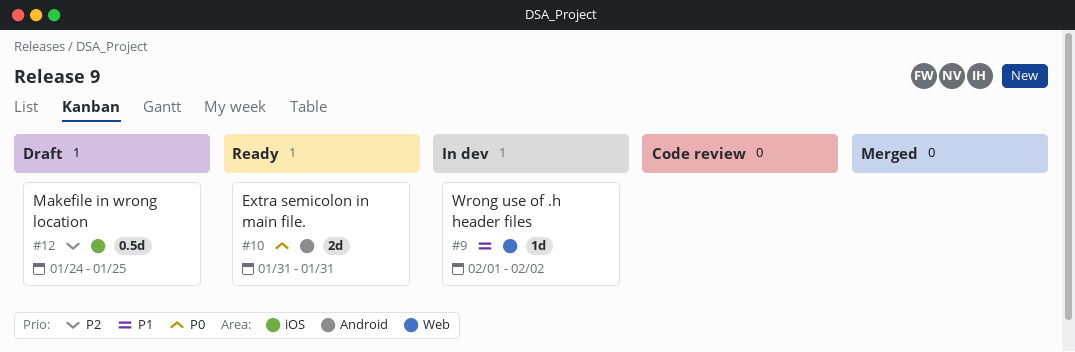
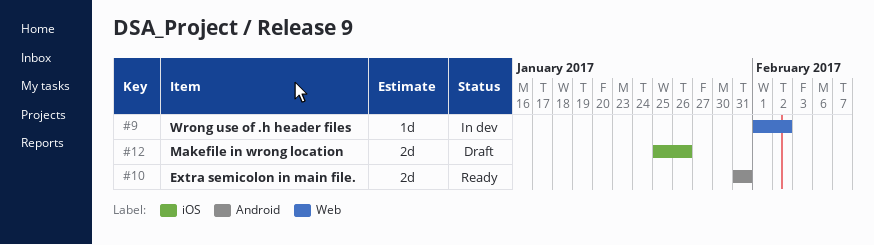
#12, estimate: 0.5d -> 2d
#12, start: Jan 24 -> Jan 25
#12, due: Jan 25 -> Jan 26

